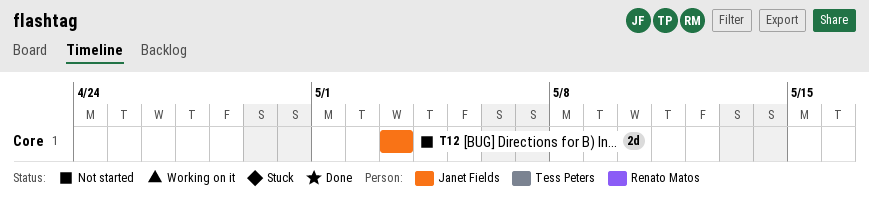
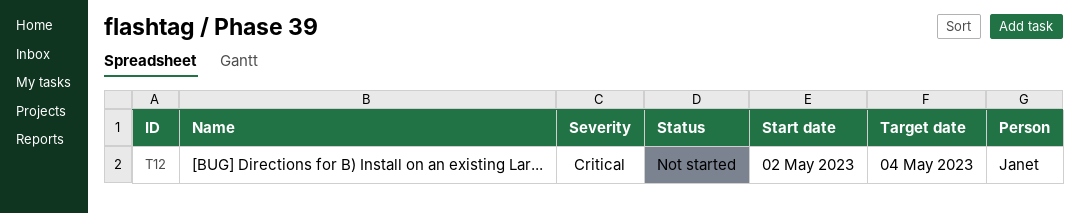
T12, start: May 3 -> May 2
T12, due: May 3 -> May 4

